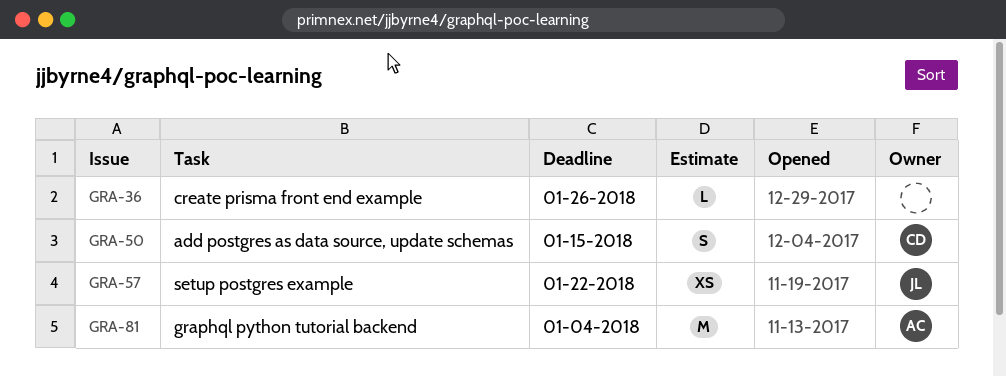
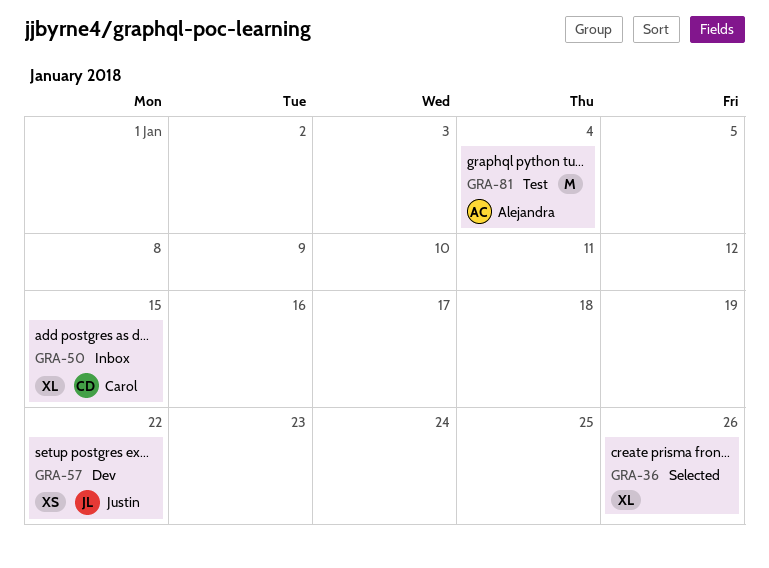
GRA-36, estimate: L -> XL
GRA-50, estimate: S -> XL

